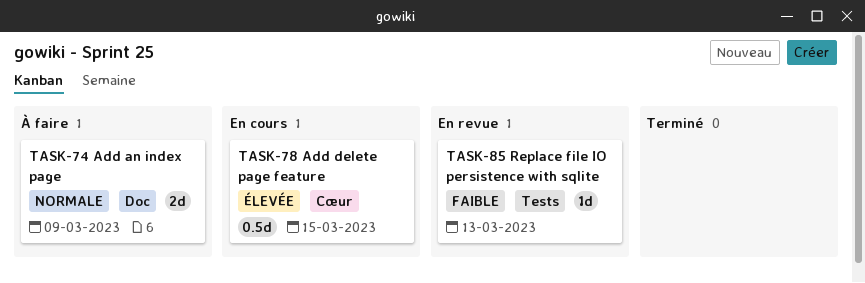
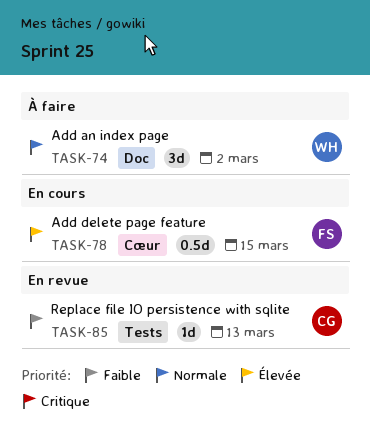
TASK-74, estimate: 2d -> 3d
TASK-74, due: Mar 9 -> Mar 2

